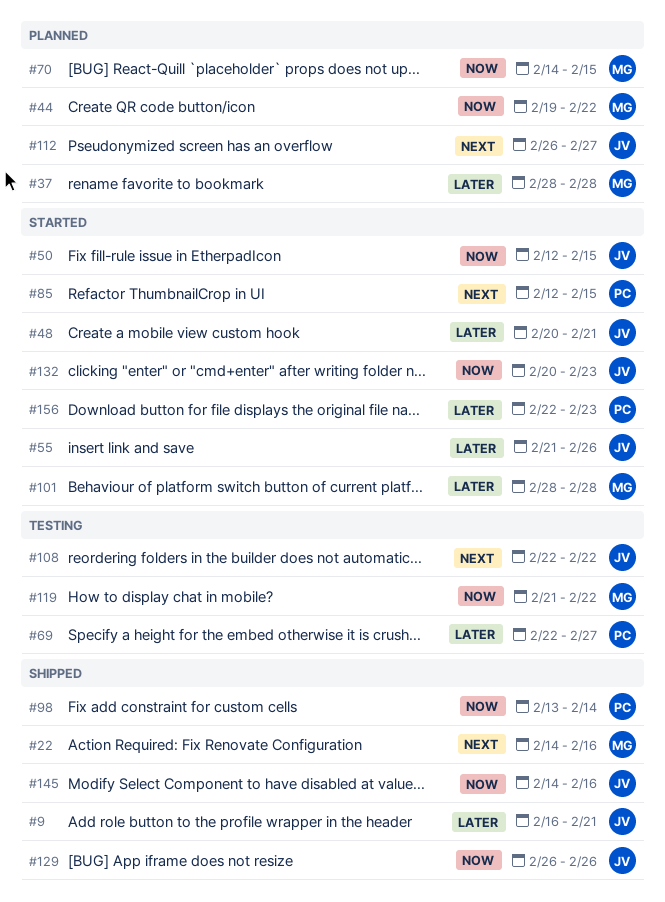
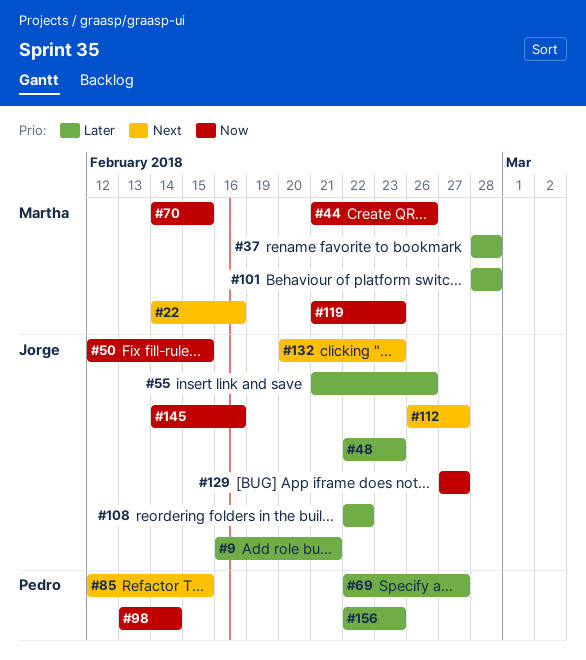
#44, start: Feb 19 -> Feb 21
#44, due: Feb 22 -> Feb 26
#48, start: Feb 20 -> Feb 22
#48, due: Feb 21 -> Feb 23
#108, priority: Next -> Later
#119, due: Feb 22 -> Feb 23
#129, start: Feb 26 -> Feb 27
#129, due: Feb 26 -> Feb 27
#132, priority: Now -> Next

